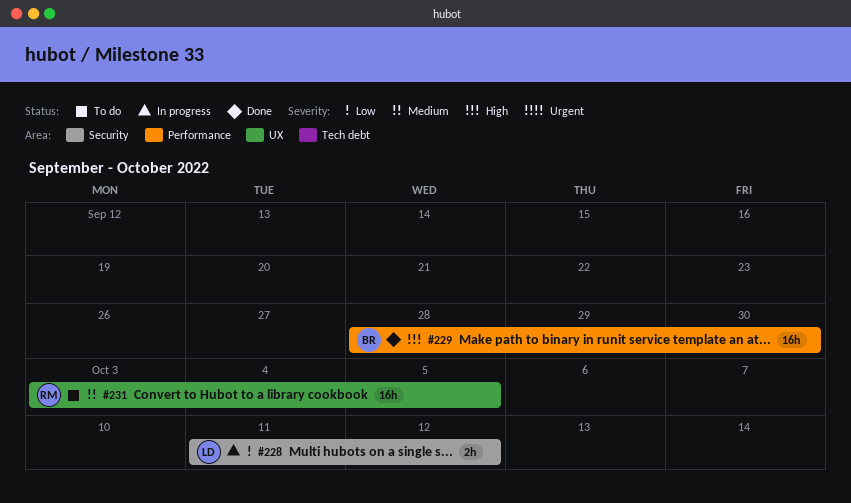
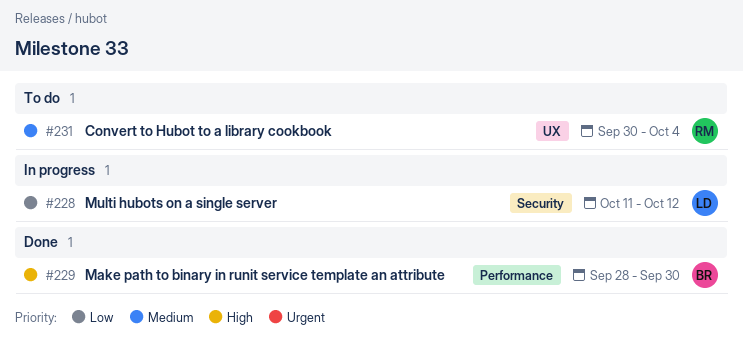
#231, start: Oct 3 -> Sep 30
#231, due: Oct 5 -> Oct 4

